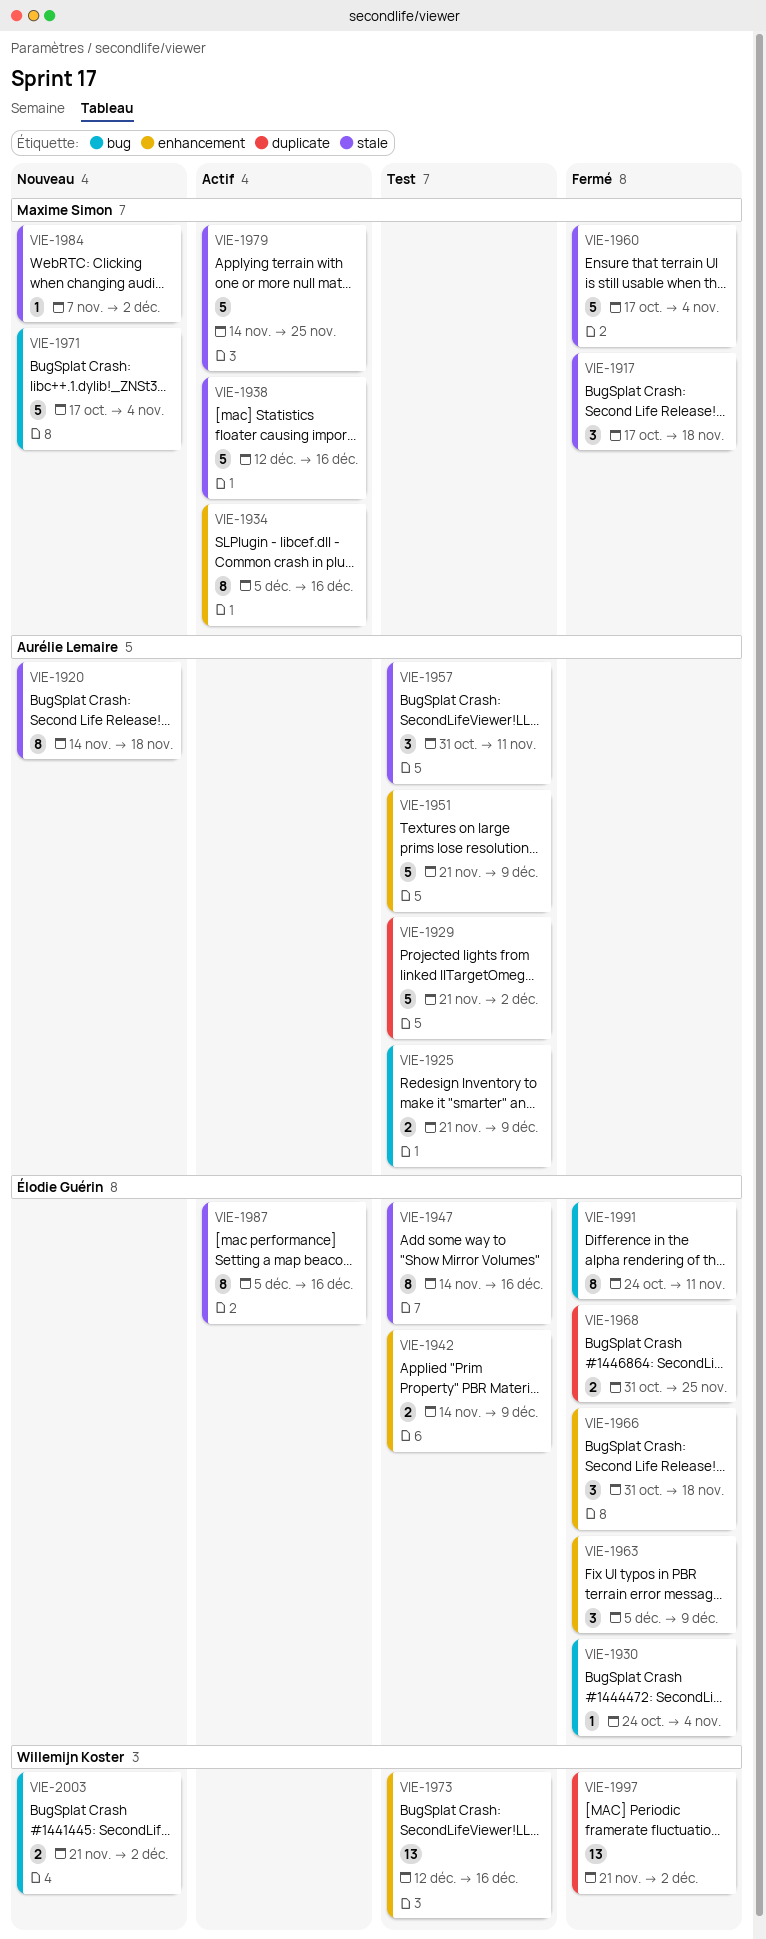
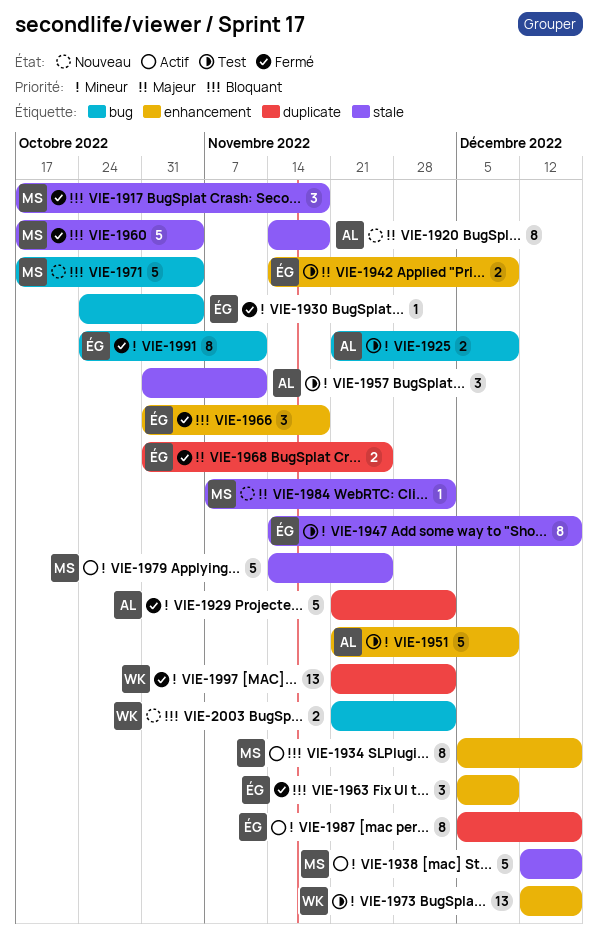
VIE-1929, status: Test -> Fermé
VIE-1987, label: stale -> duplicate

